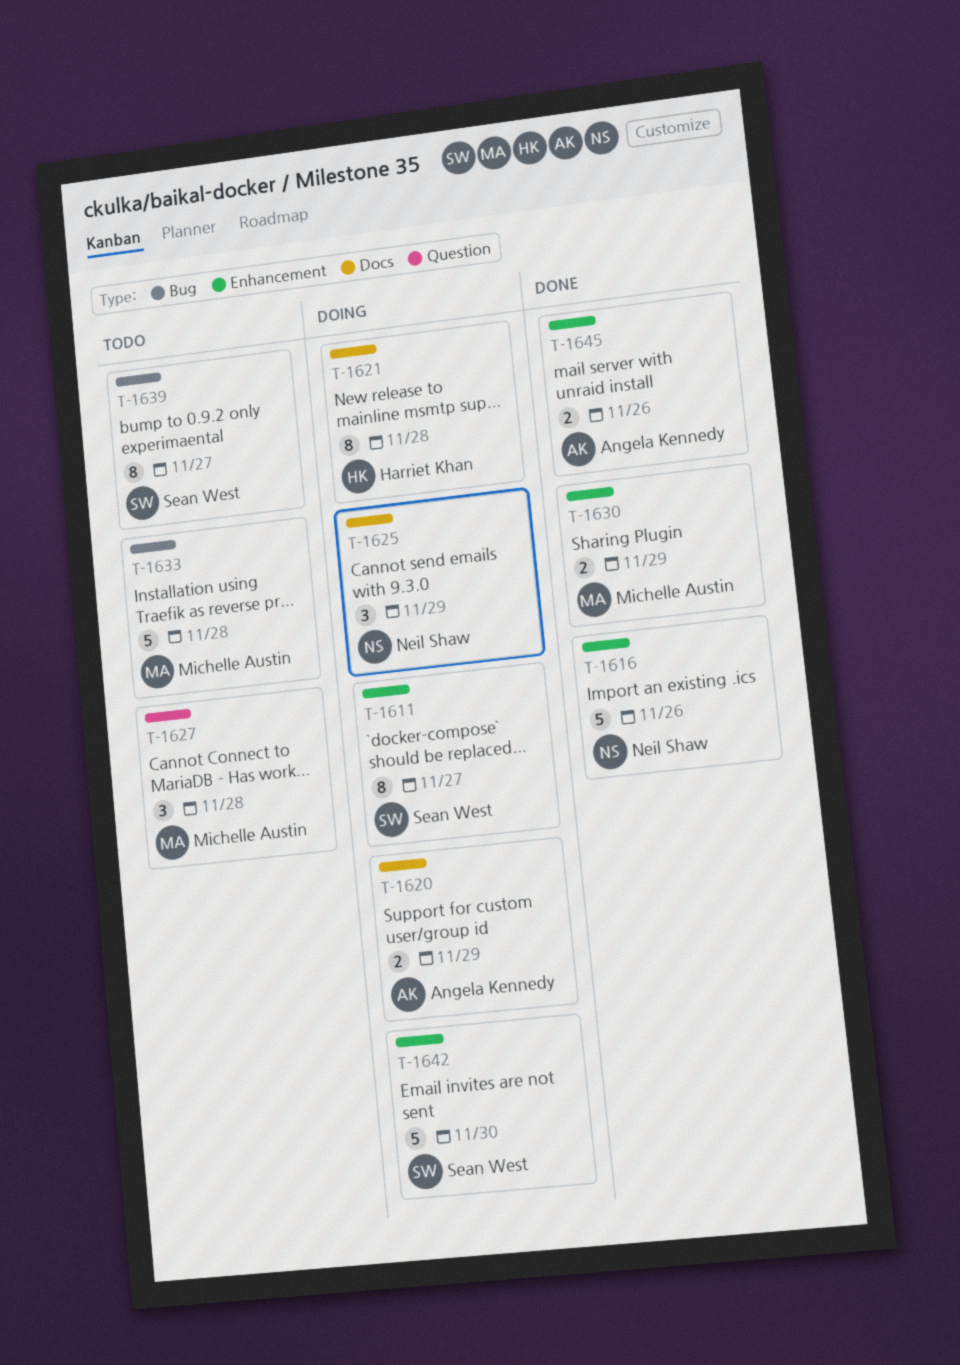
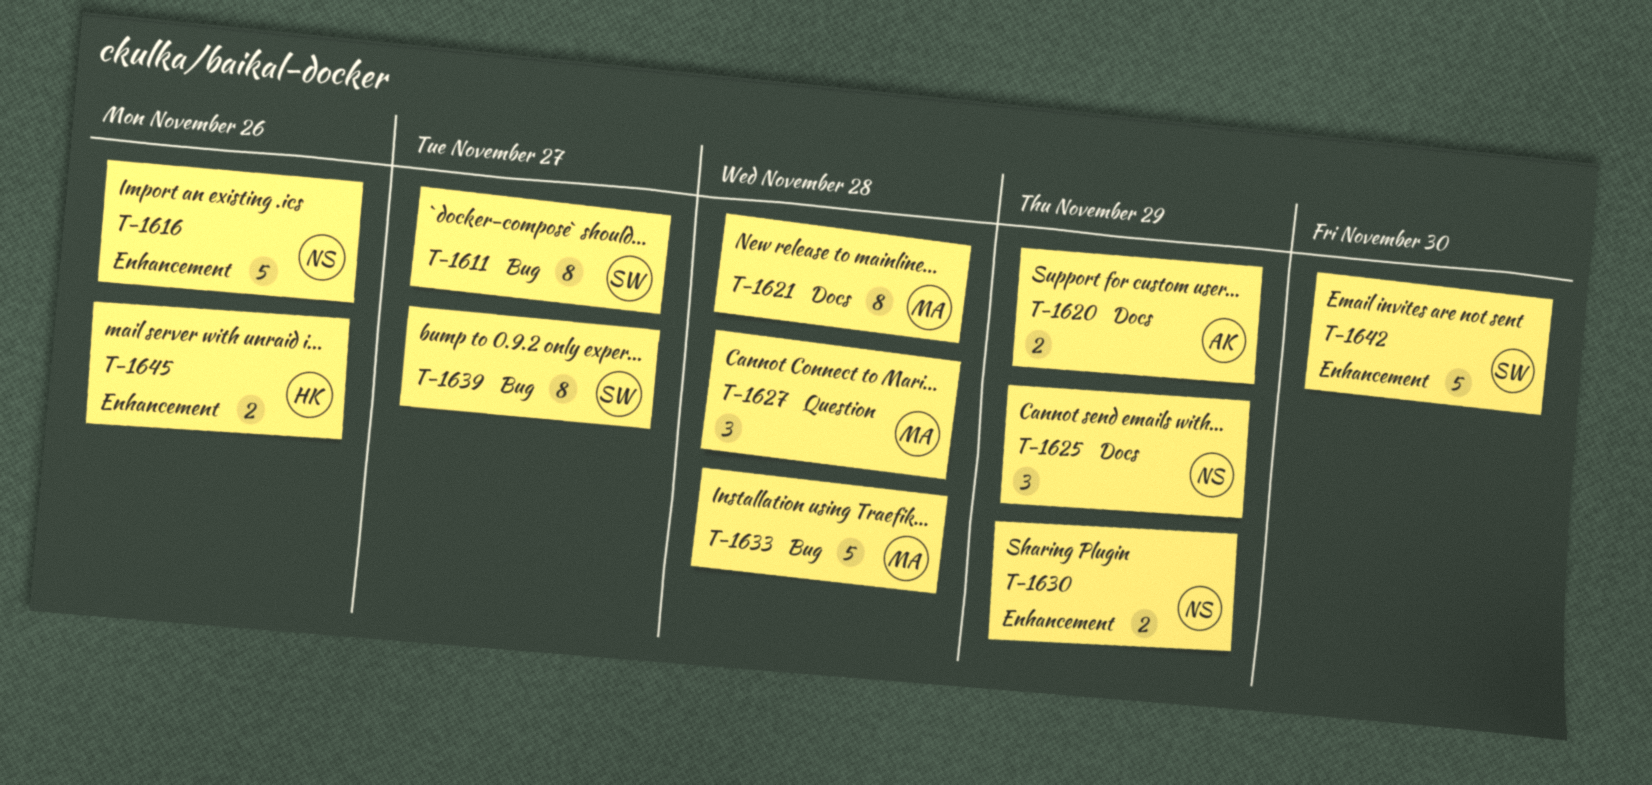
T-1611, label: Enhancement -> Bug
T-1621, owner: Harriet Khan -> Michelle Austin
T-1630, owner: Michelle Austin -> Neil Shaw
T-1645, owner: Angela Kennedy -> Harriet Khan

